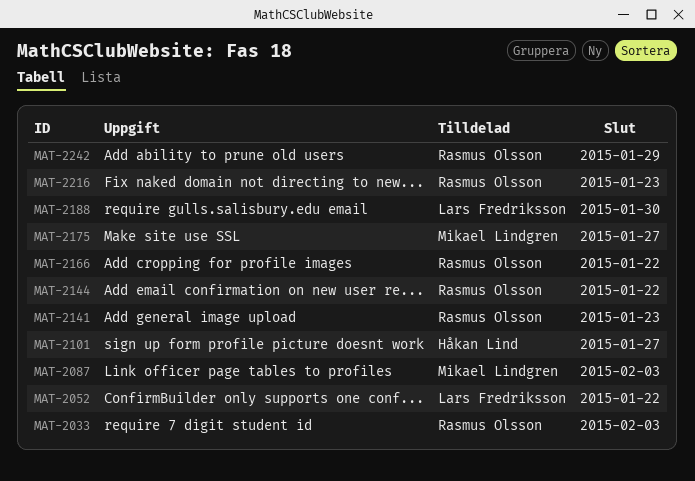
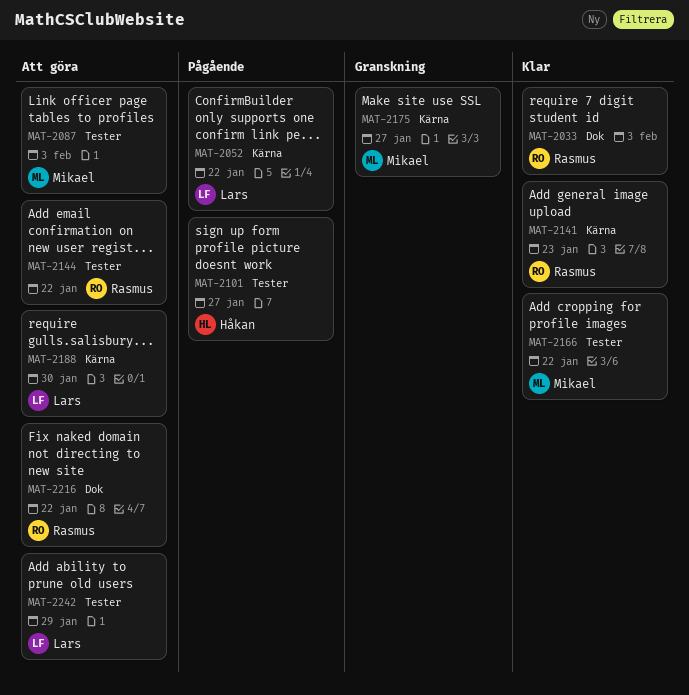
MAT-2166, owner: Rasmus Olsson -> Mikael Lindgren
MAT-2216, due: Jan 23 -> Jan 22
MAT-2242, owner: Rasmus Olsson -> Lars Fredriksson

